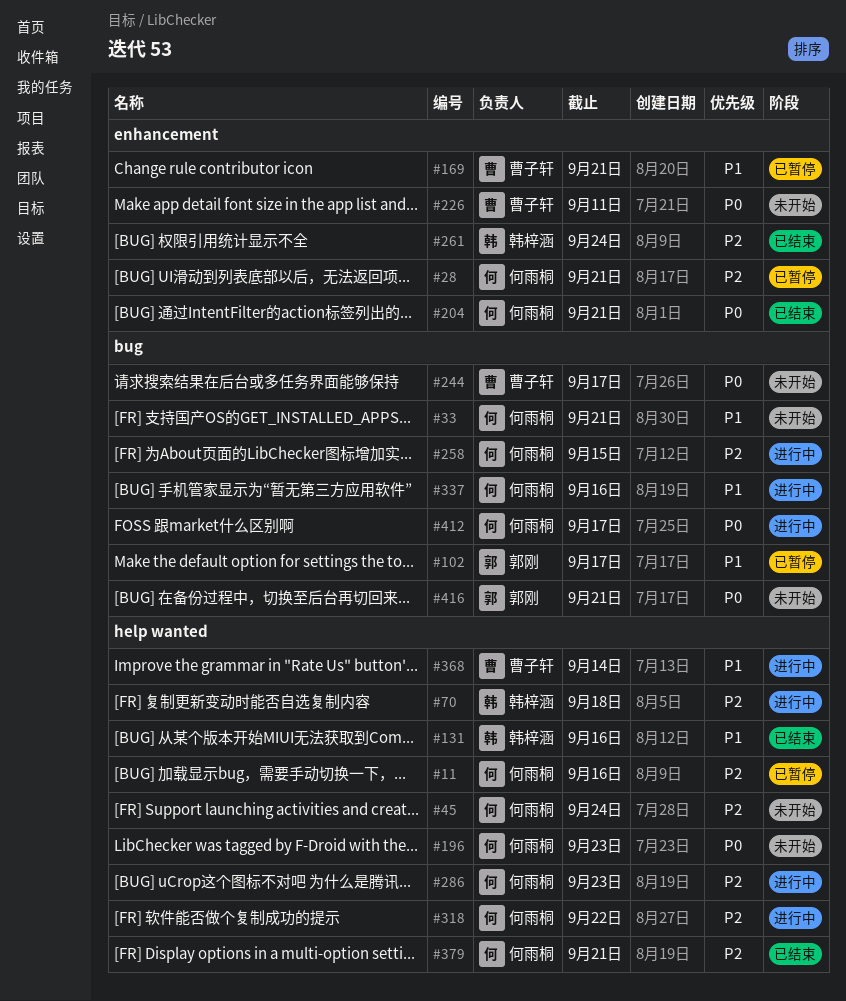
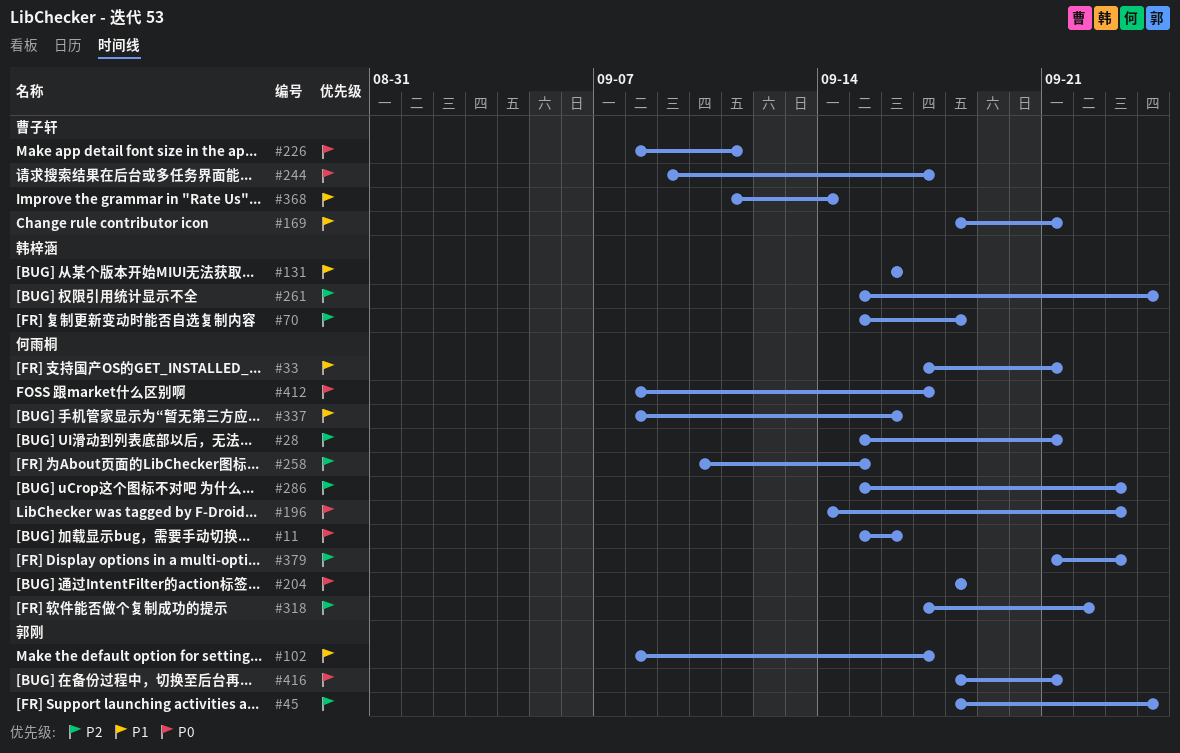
#11, priority: P2 -> P0
#45, owner: 何雨桐 -> 郭刚
#204, due: Sep 21 -> Sep 18
#379, due: Sep 21 -> Sep 23

